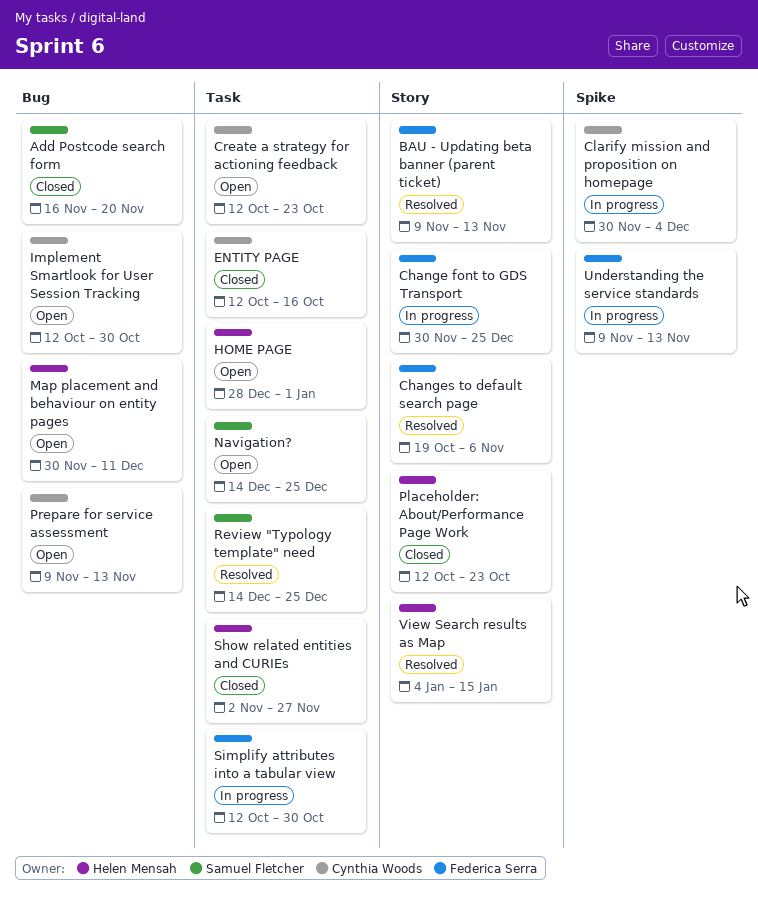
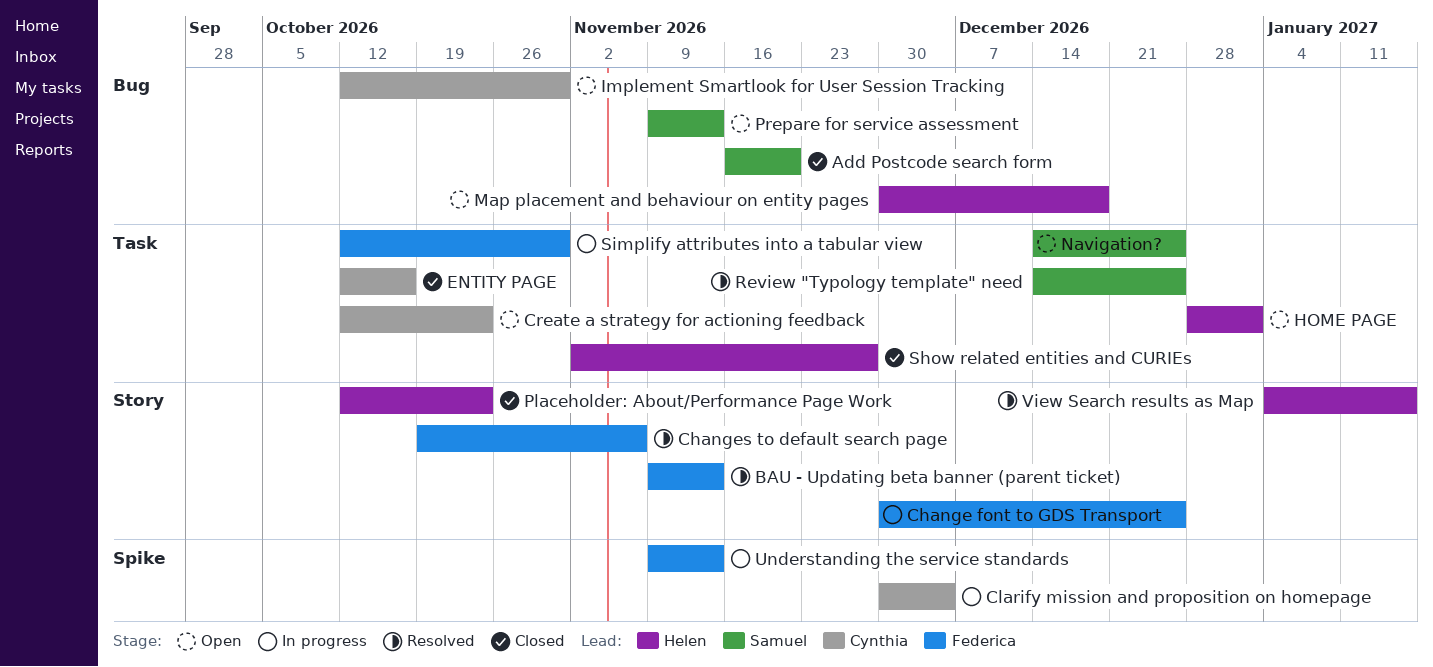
Map placement and behaviour on entity pages, due: Dec 11 -> Dec 18
Prepare for service assessment, owner: Cynthia Woods -> Samuel Fletcher

